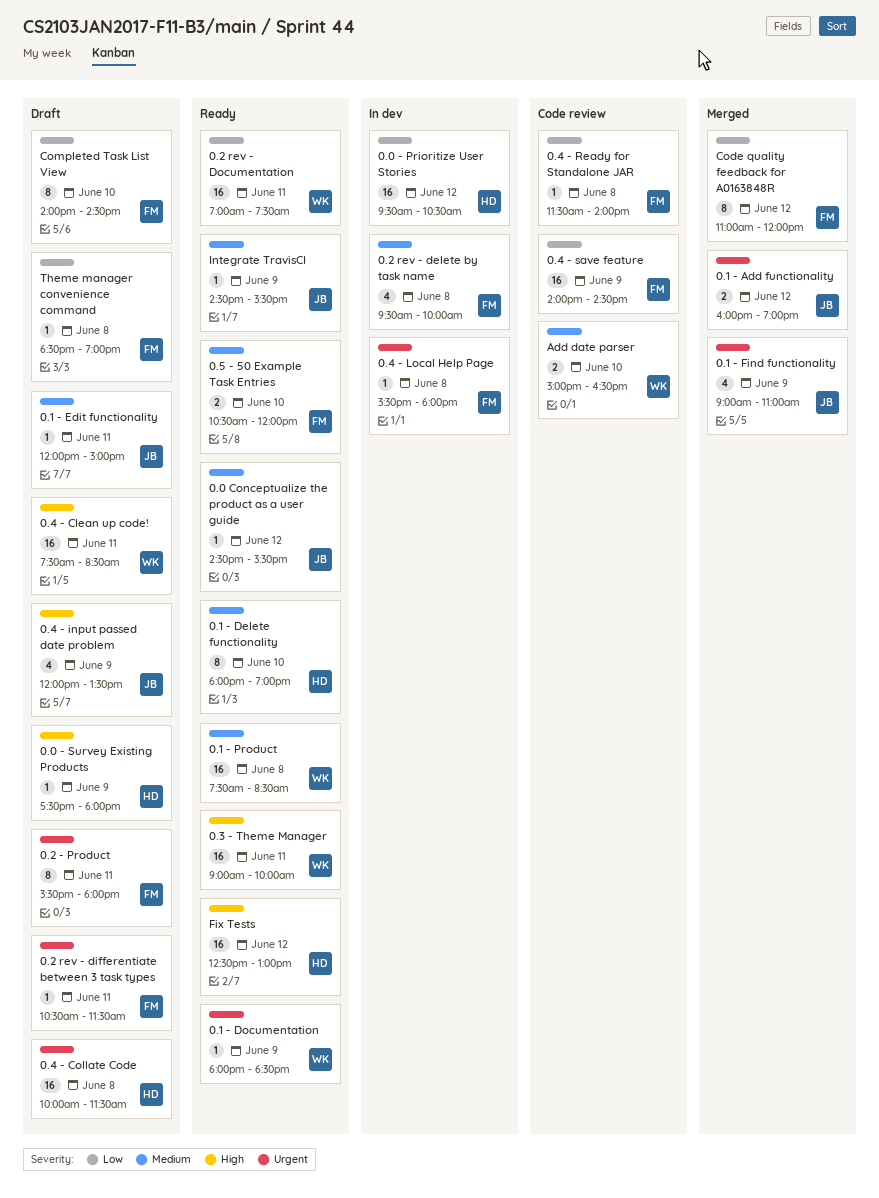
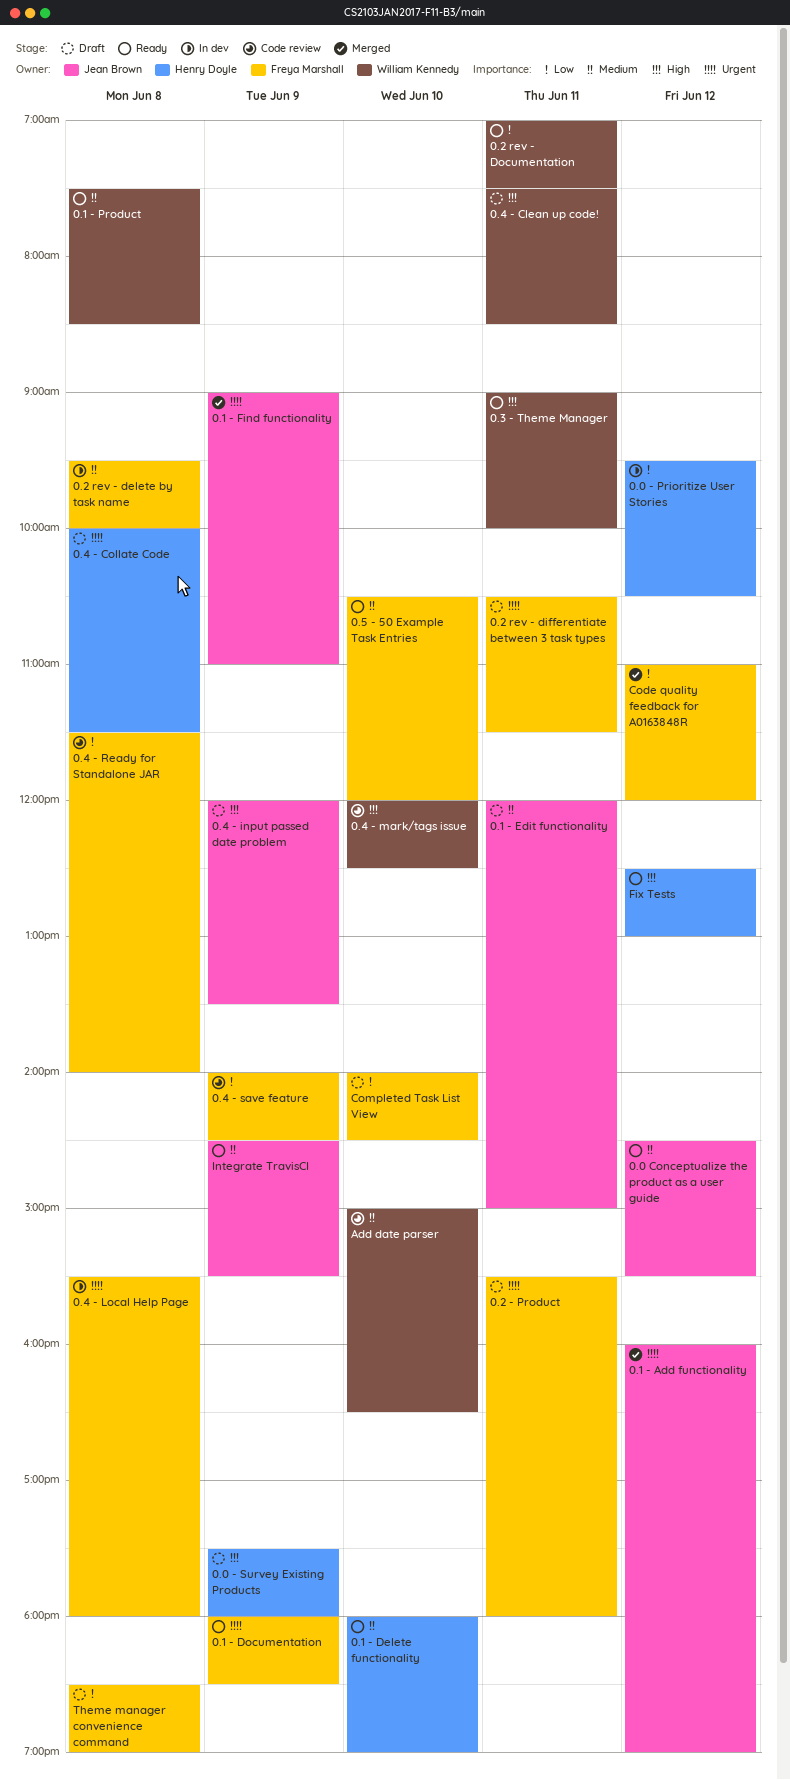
0.1 - Documentation, owner: William Kennedy -> Freya Marshall
0.4 - mark/tags issue: none -> present

